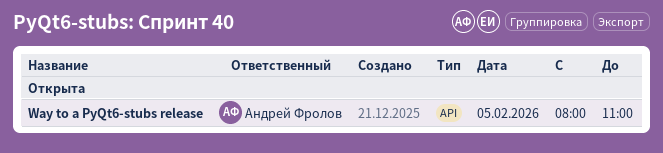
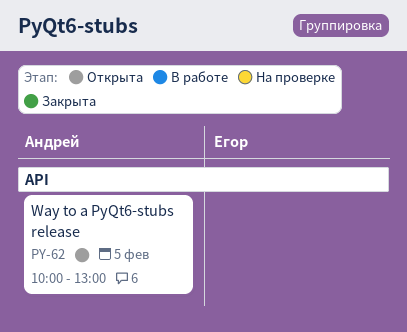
Way to a PyQt6-stubs release, begins: 08:00 -> 10:00
Way to a PyQt6-stubs release, ends: 11:00 -> 13:00

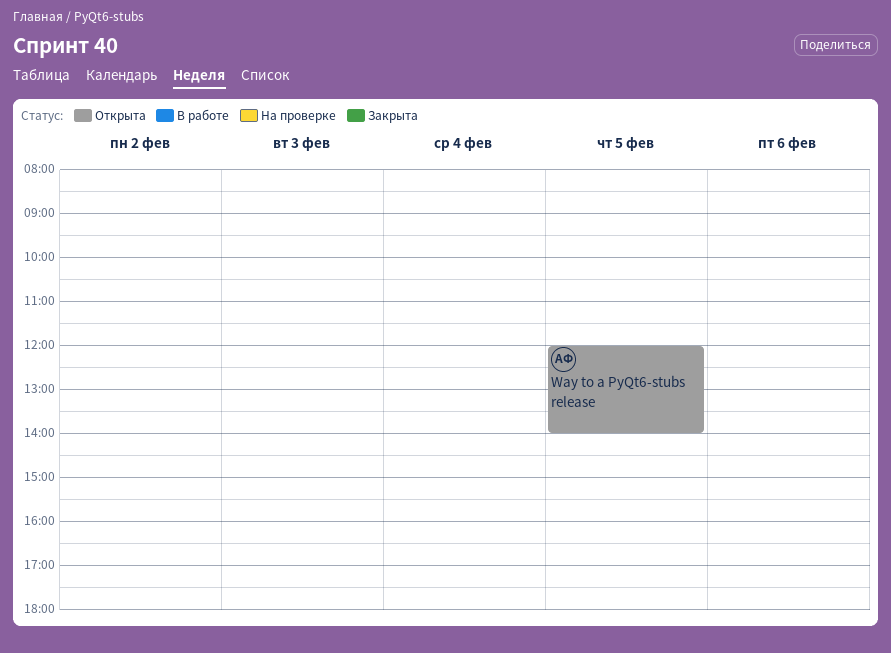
Way to a PyQt6-stubs release, begins: 10:00 -> 12:00
Way to a PyQt6-stubs release, ends: 13:00 -> 14:00

